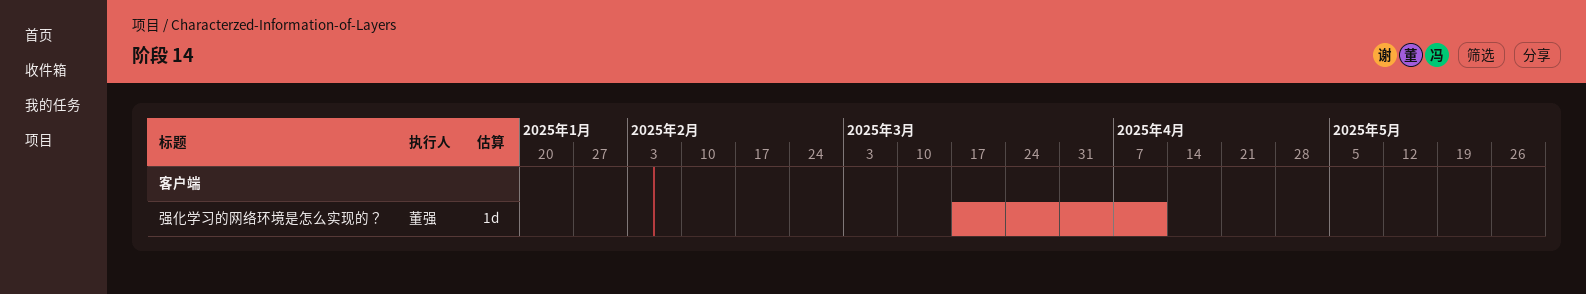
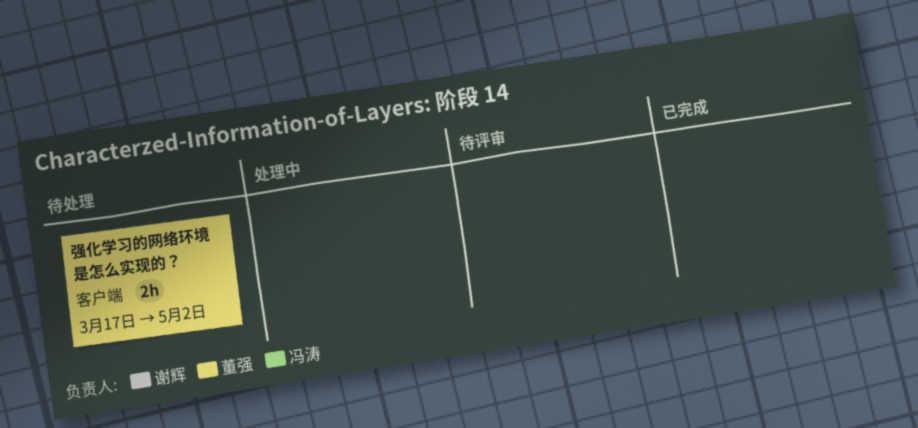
强化学习的网络环境是怎么实现的？, estimate: 1d -> 2h
强化学习的网络环境是怎么实现的？, due: Apr 11 -> May 2

